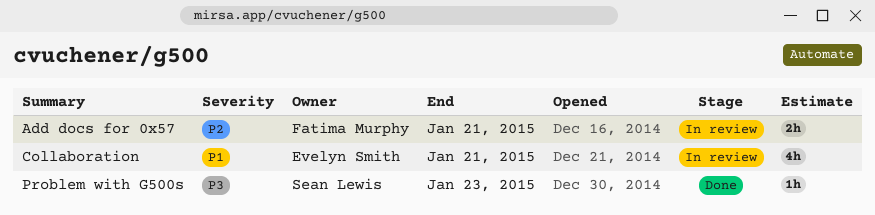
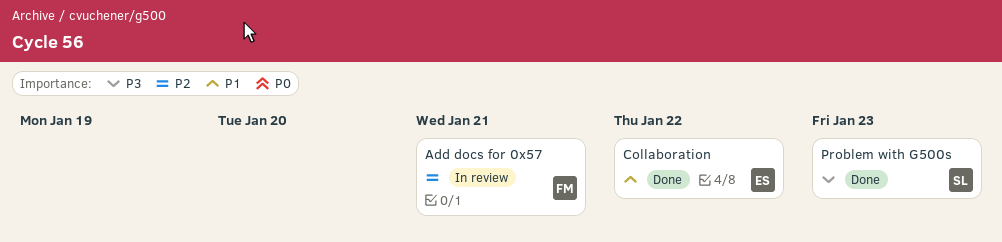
Collaboration, status: In review -> Done
Collaboration, due: Jan 21 -> Jan 22

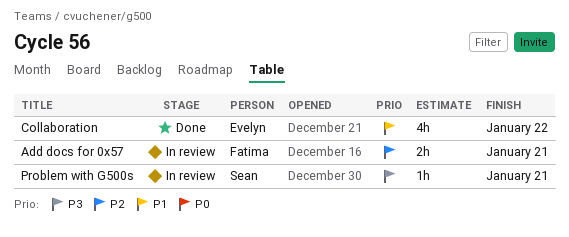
Problem with G500s, status: Done -> In review
Problem with G500s, due: Jan 23 -> Jan 21

